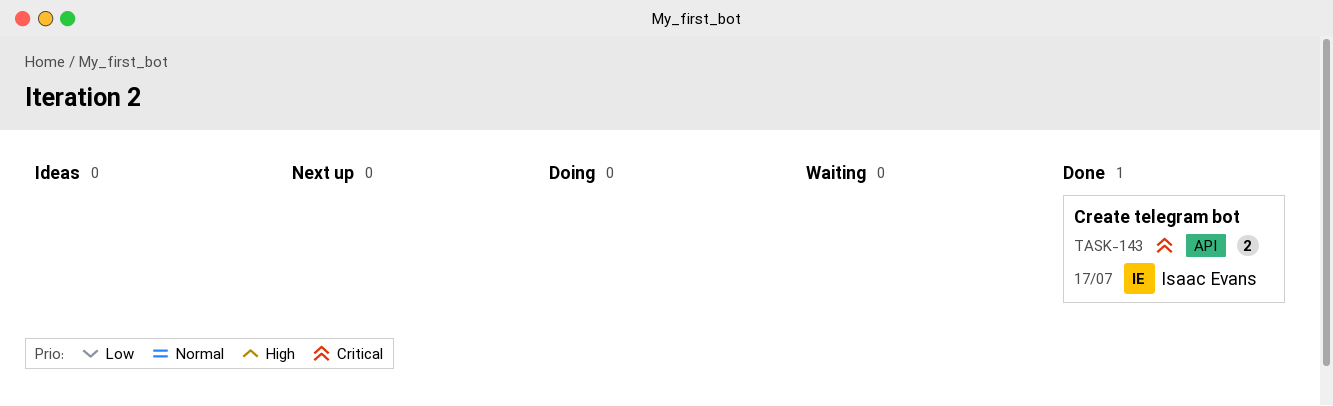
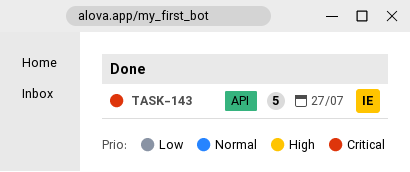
TASK-143, estimate: 2 -> 5
TASK-143, due: Jul 17 -> Jul 27

